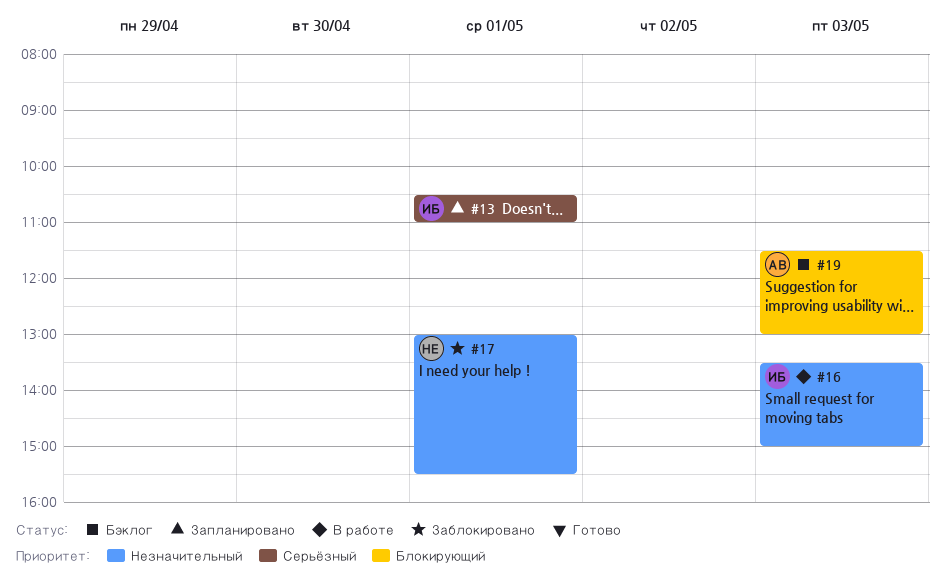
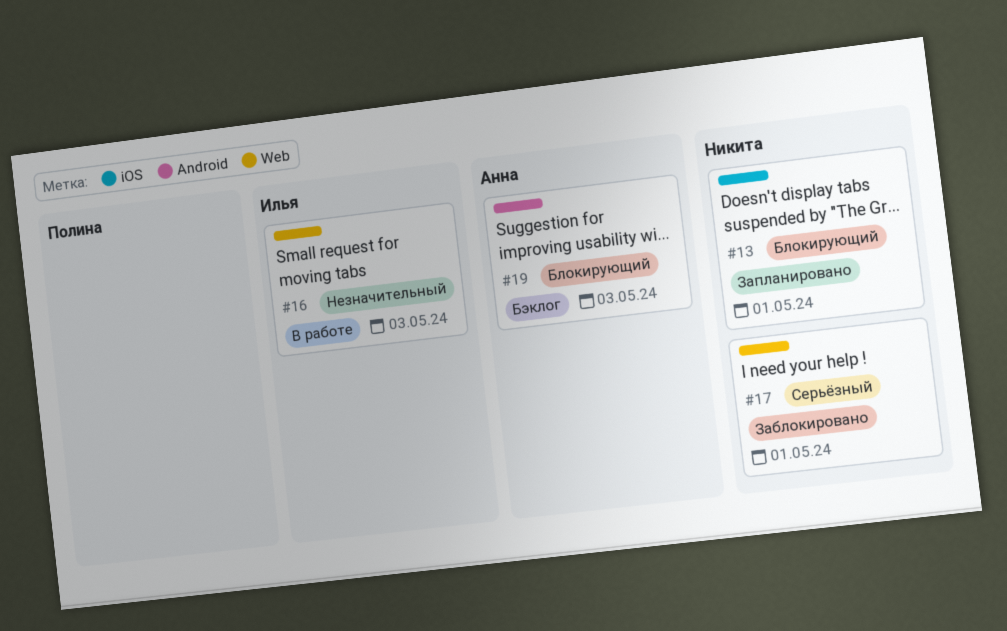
#13, owner: Илья -> Никита
#13, priority: Серьёзный -> Блокирующий
#17, priority: Незначительный -> Серьёзный

